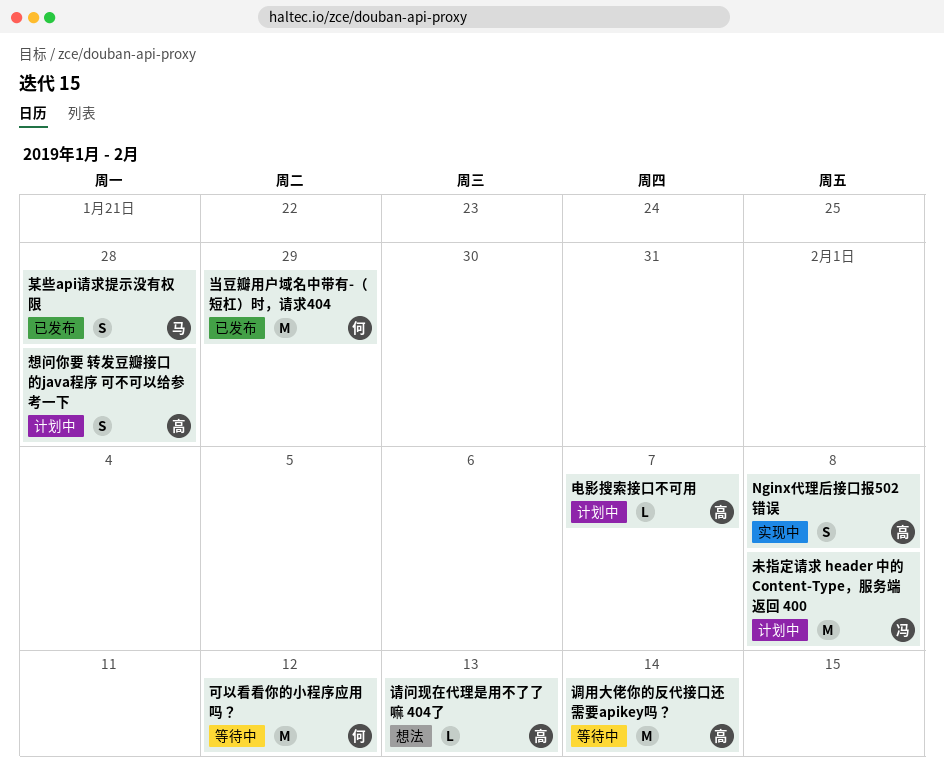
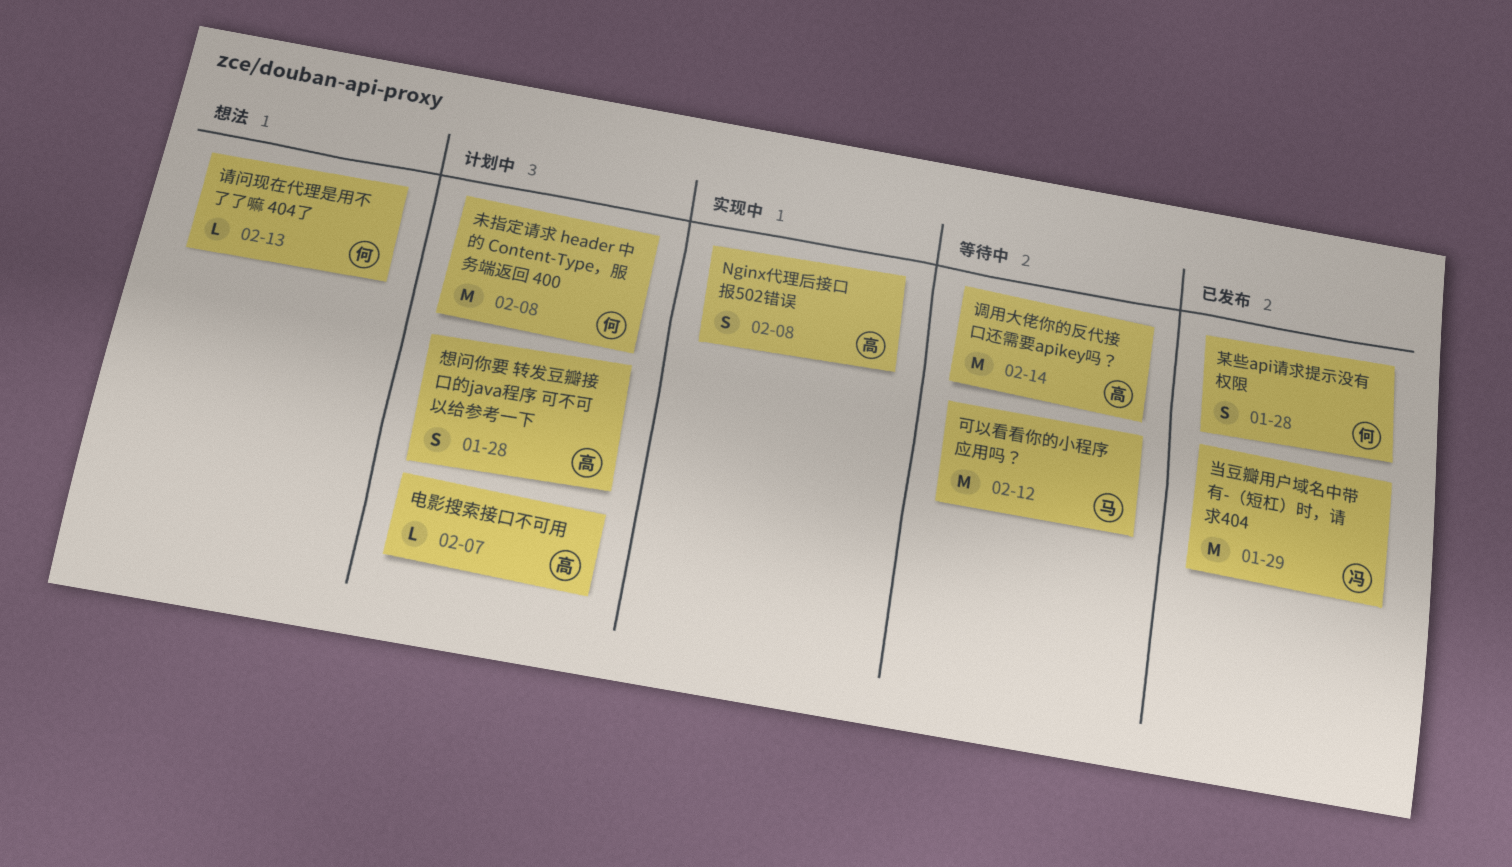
可以看看你的小程序应用吗？, owner: 何 -> 马
当豆瓣用户域名中带有-（短杠）时，请求404, owner: 何 -> 冯
未指定请求 header 中的 Content-Type，服务端返回 400, owner: 冯 -> 何
某些api请求提示没有权限, owner: 马 -> 何
请问现在代理是用不了了嘛 404了, owner: 高 -> 何

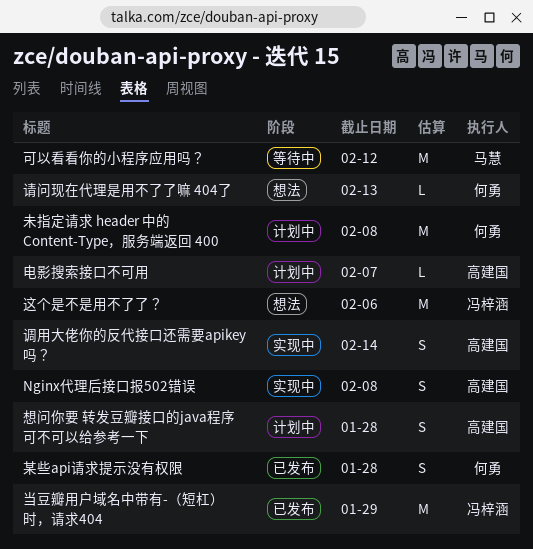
调用大佬你的反代接口还需要apikey吗？, status: 等待中 -> 实现中
调用大佬你的反代接口还需要apikey吗？, estimate: M -> S
这个是不是用不了了？: none -> present

